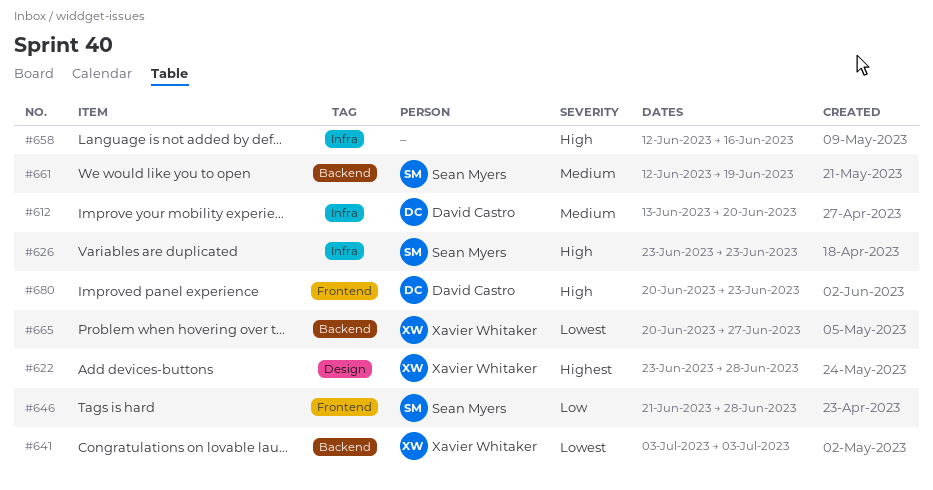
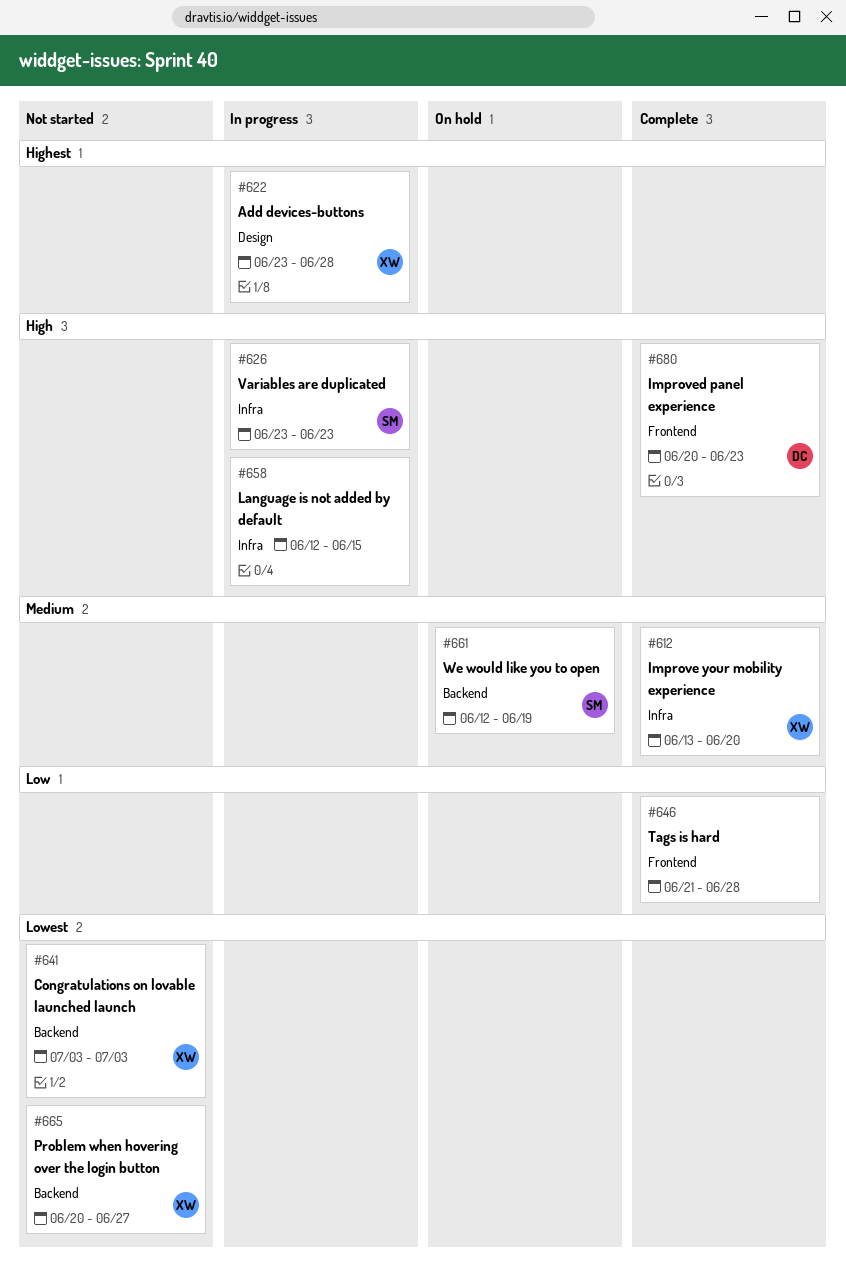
#612, owner: David Castro -> Xavier Whitaker
#646, owner: Sean Myers -> none
#658, due: Jun 16 -> Jun 15

